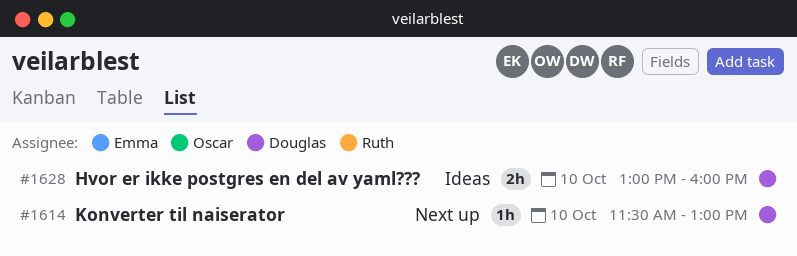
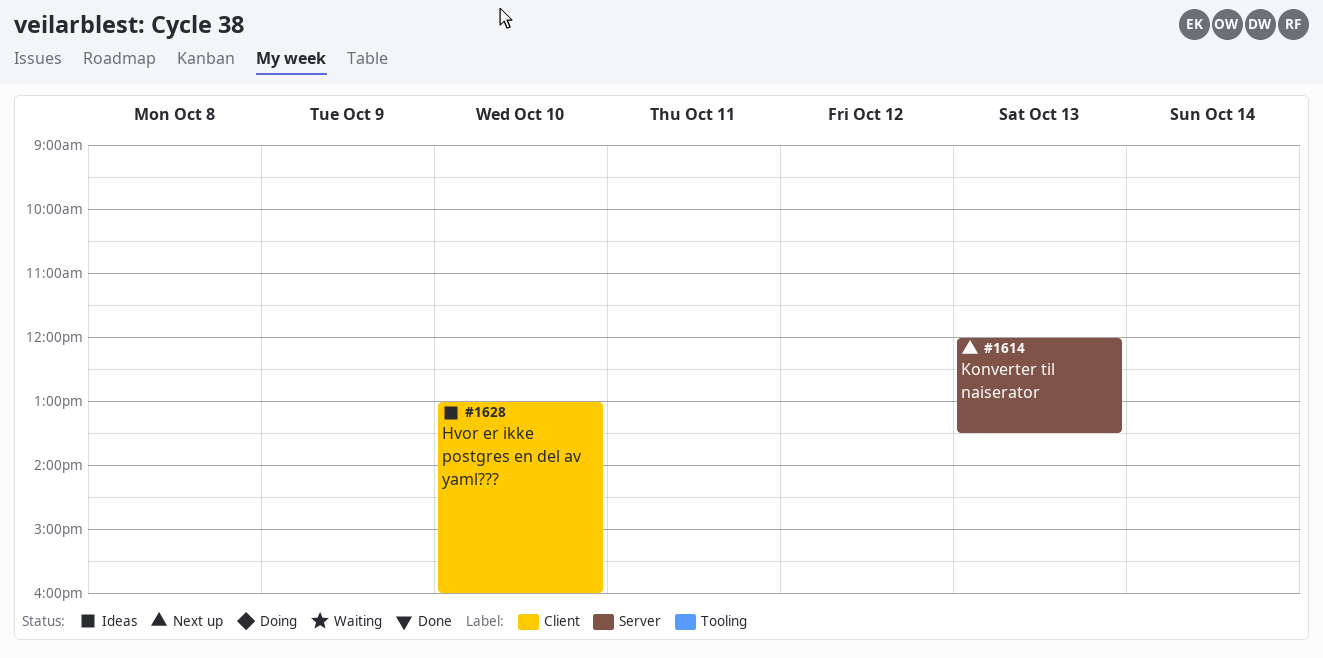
#1614, day: Oct 10 -> Oct 13
#1614, begins: 11:30 -> 12:00
#1614, ends: 13:00 -> 13:30

